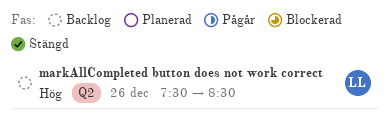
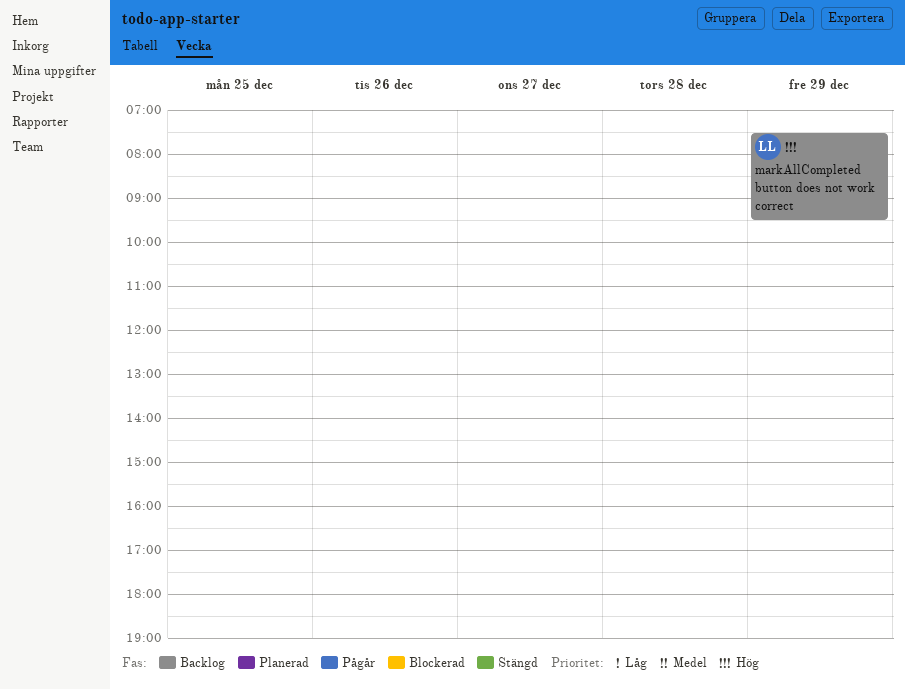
markAllCompleted button does not work correct, day: Dec 26 -> Dec 29
markAllCompleted button does not work correct, ends: 08:30 -> 09:30

